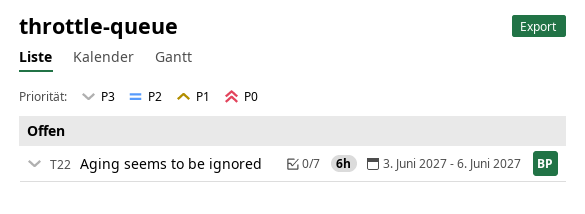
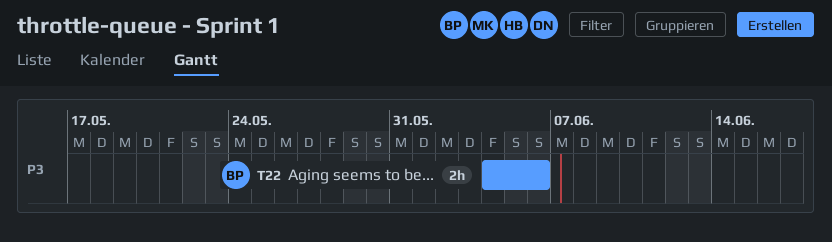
T22, estimate: 6h -> 2h
T22, start: Jun 3 -> Jun 4

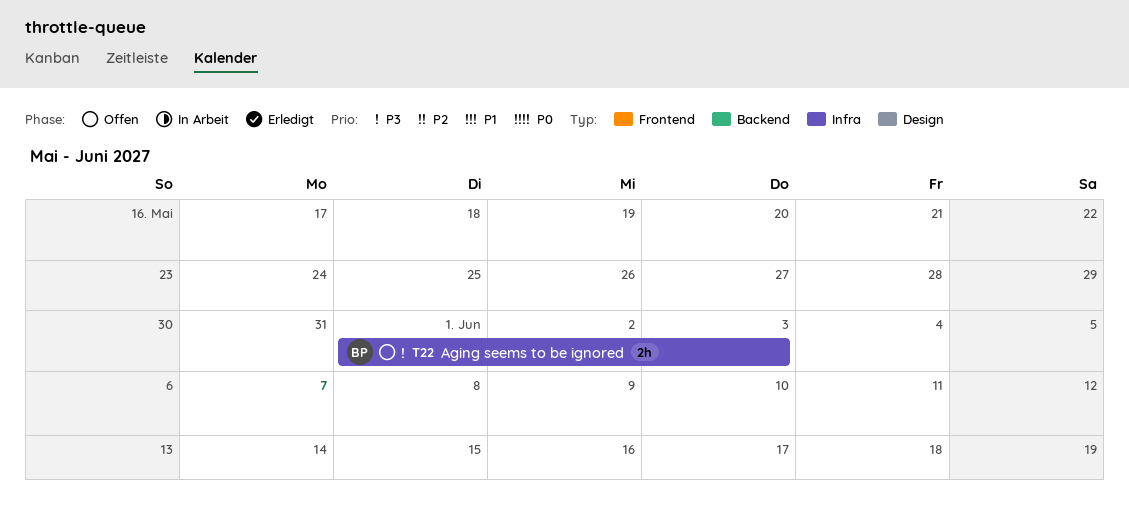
T22, start: Jun 4 -> Jun 1
T22, due: Jun 6 -> Jun 3

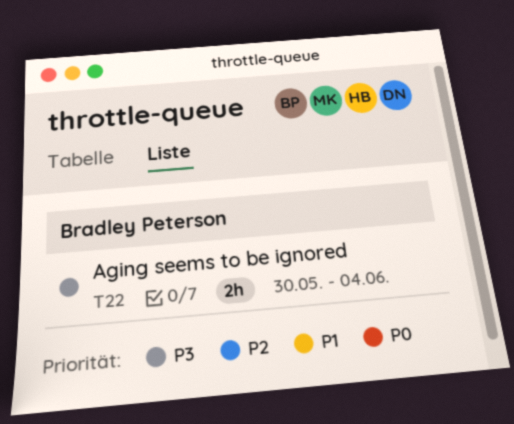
T22, start: Jun 1 -> May 30
T22, due: Jun 3 -> Jun 4

